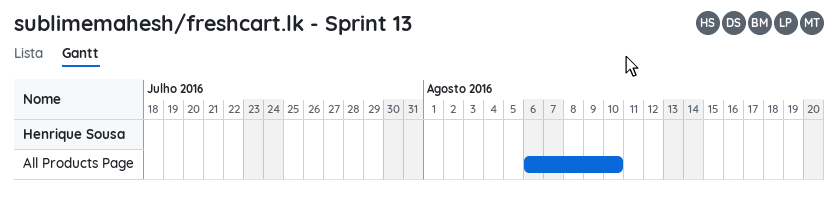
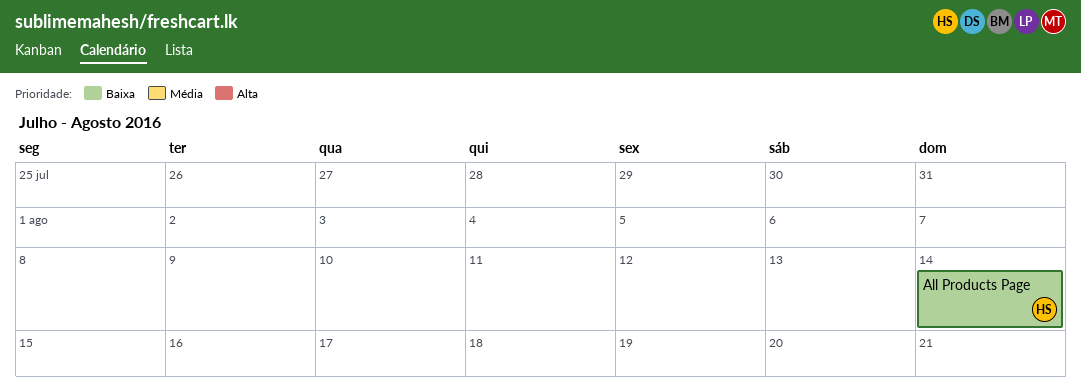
All Products Page, due: Aug 10 -> Aug 14

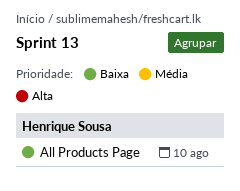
All Products Page, due: Aug 14 -> Aug 10

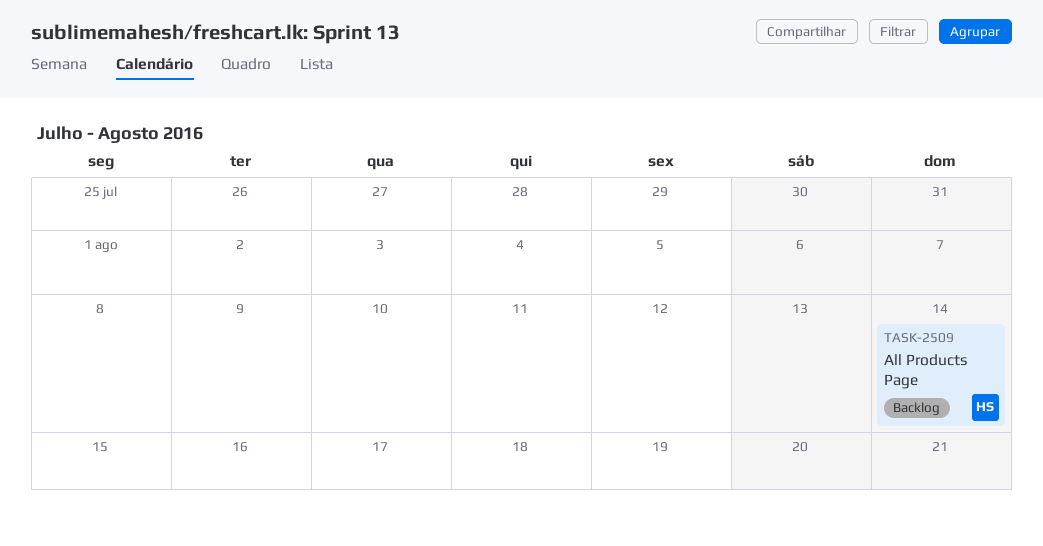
All Products Page, due: Aug 10 -> Aug 14

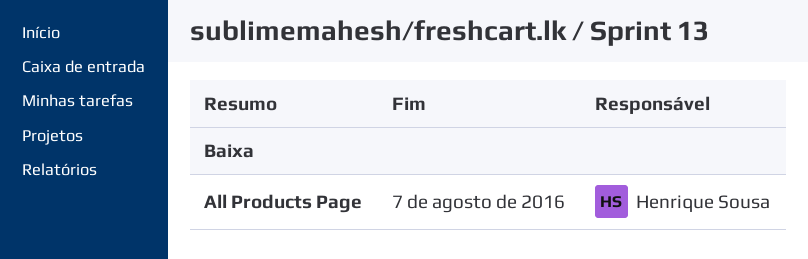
All Products Page, due: Aug 14 -> Aug 7

